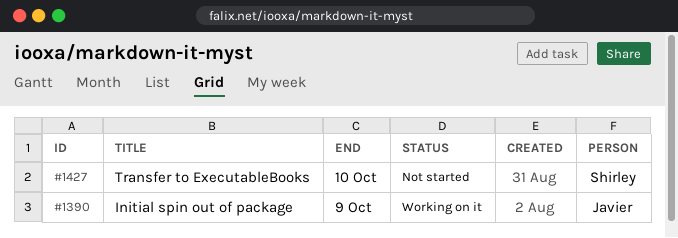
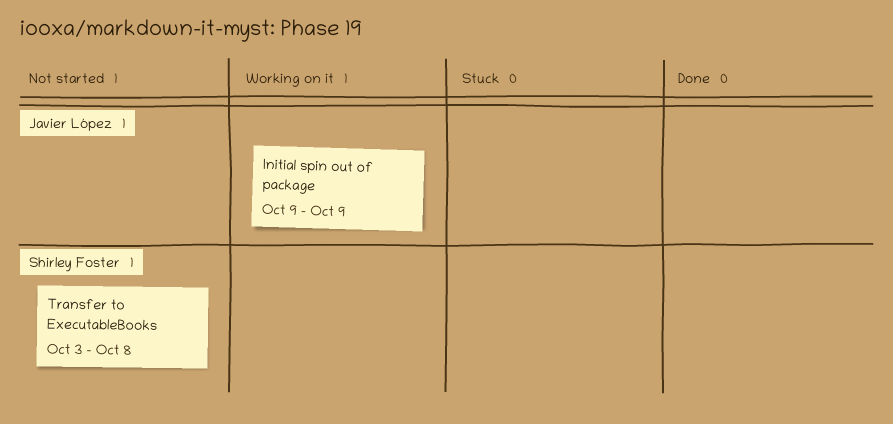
Transfer to ExecutableBooks, due: Oct 10 -> Oct 8

